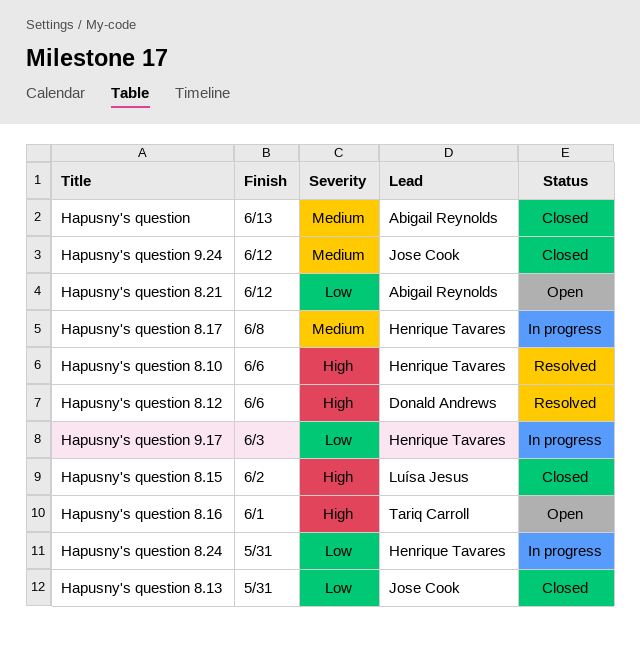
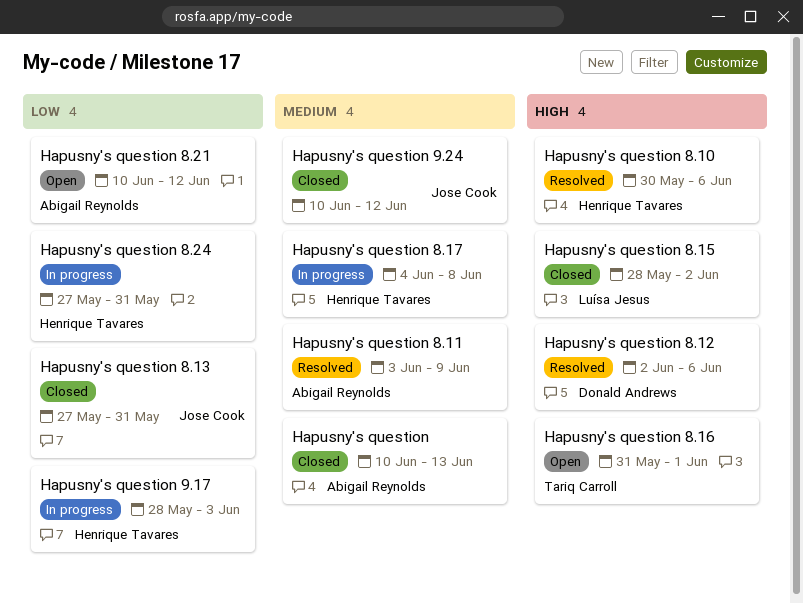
Hapusny's question 8.11: none -> present

